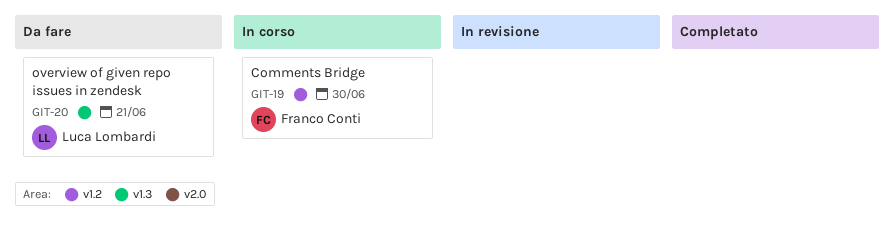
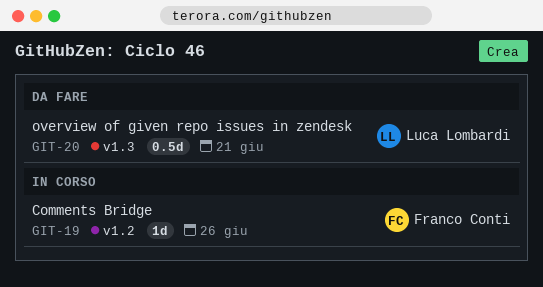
GIT-19, due: Jun 30 -> Jun 26

